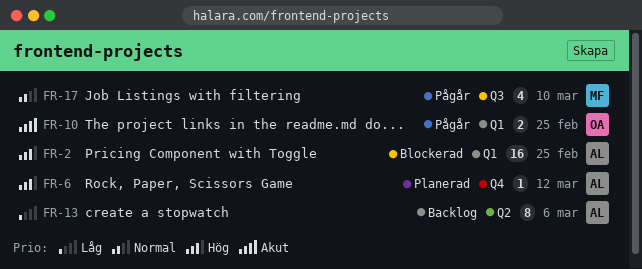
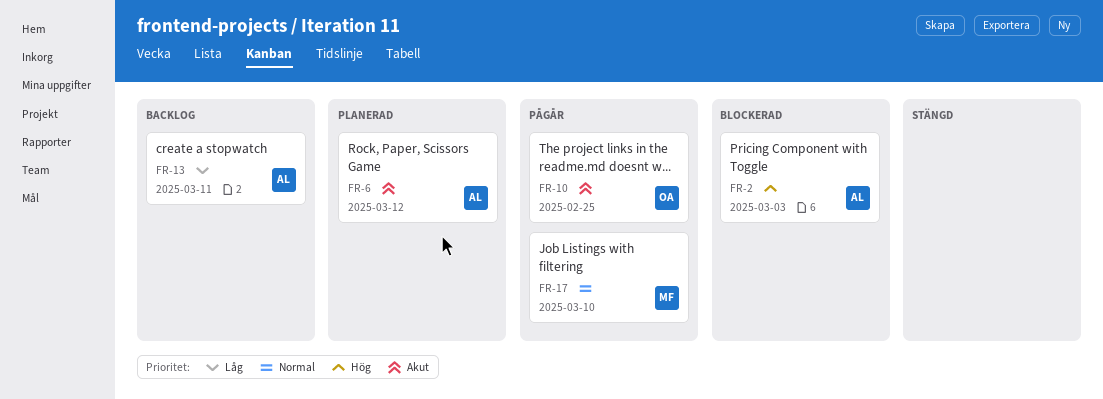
FR-2, due: Feb 25 -> Mar 3
FR-6, priority: Hög -> Akut
FR-13, due: Mar 6 -> Mar 11

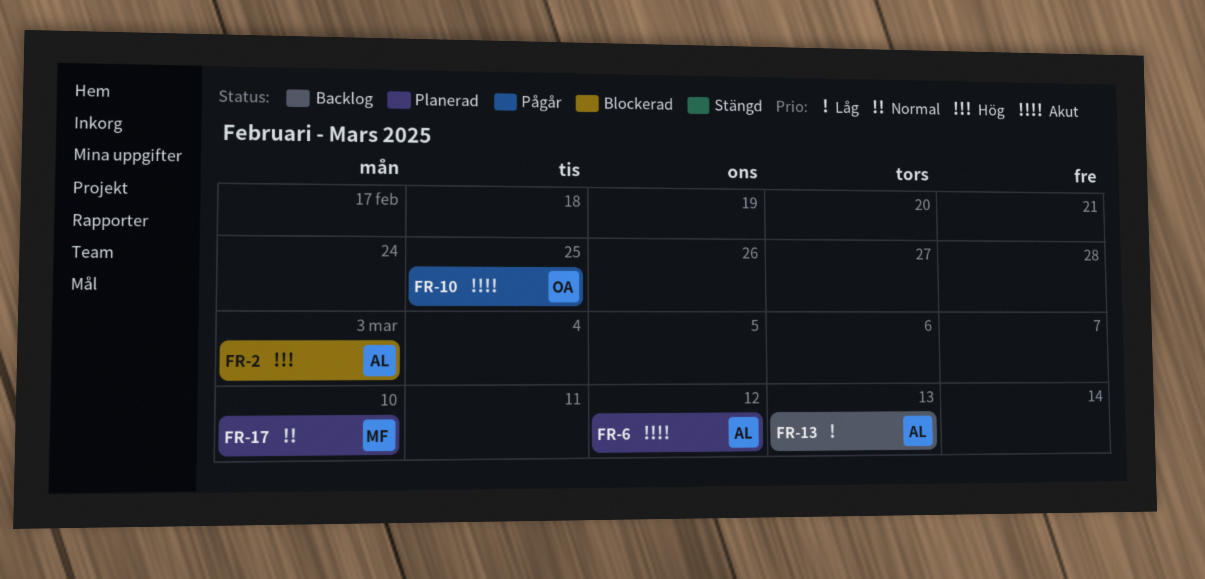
FR-13, due: Mar 11 -> Mar 13
FR-17, status: Pågår -> Planerad

